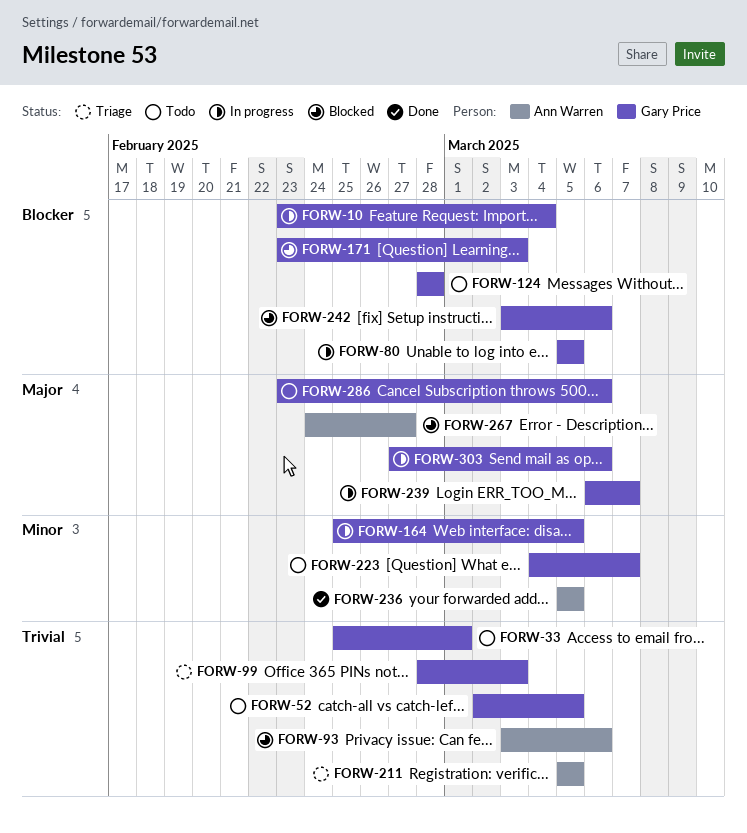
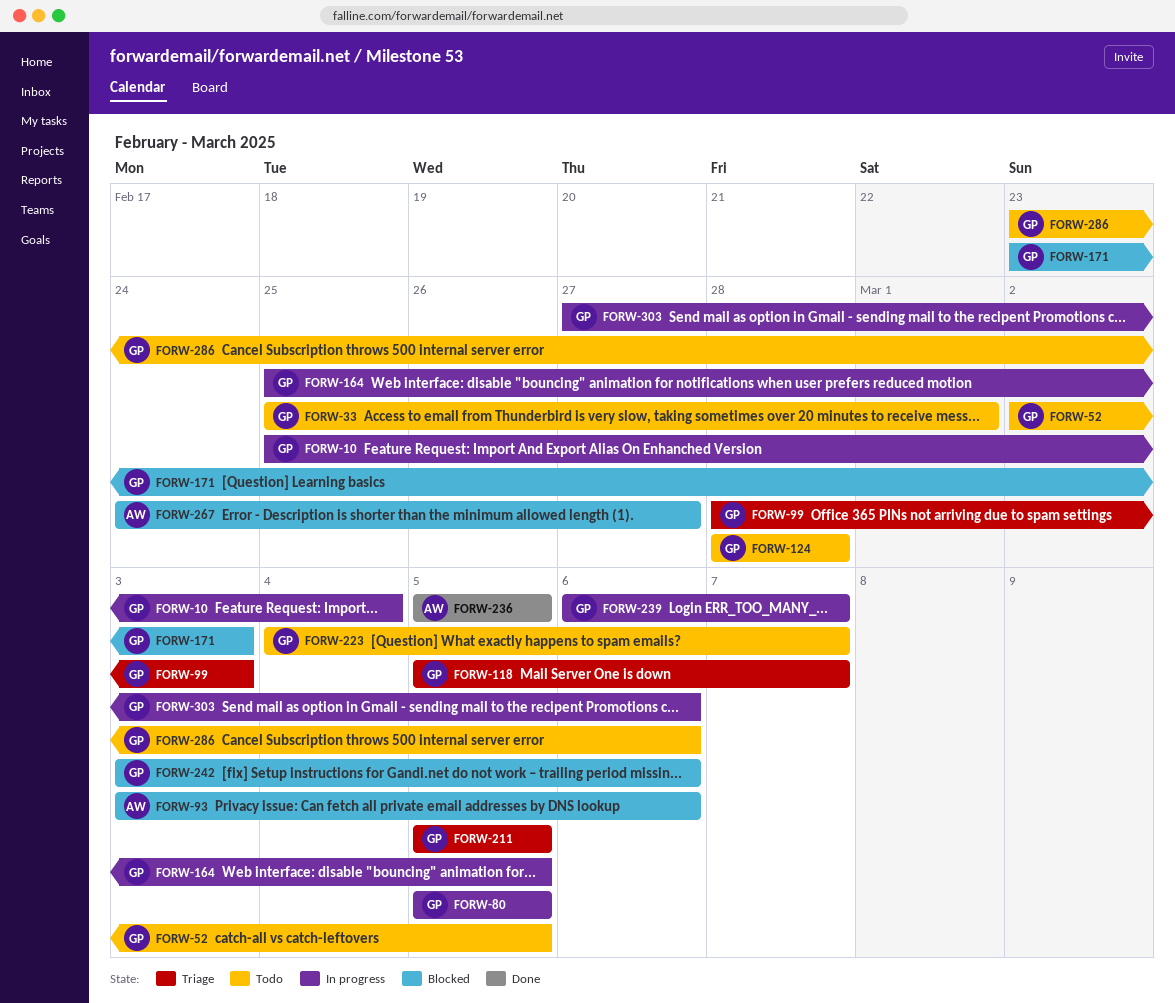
FORW-10, start: Feb 23 -> Feb 25
FORW-118: none -> present
FORW-211, owner: Ann Warren -> Gary Price

